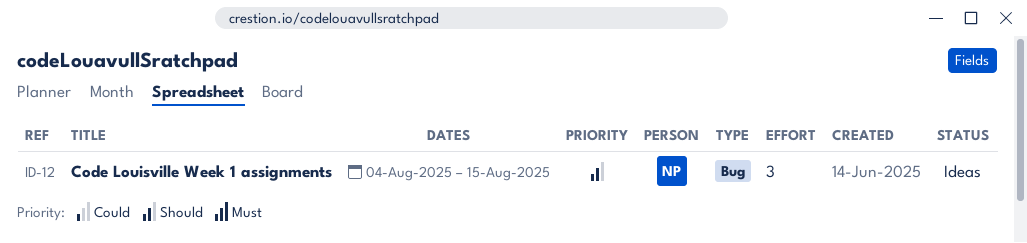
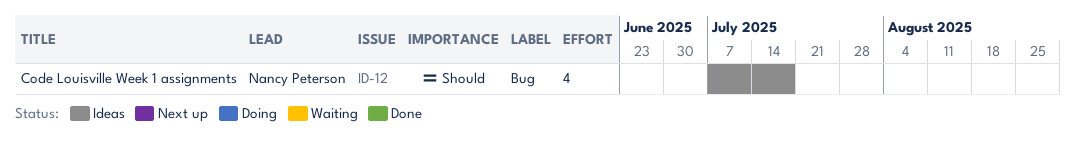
ID-12, estimate: 3 -> 4
ID-12, start: Aug 4 -> Jul 7
ID-12, due: Aug 15 -> Jul 18

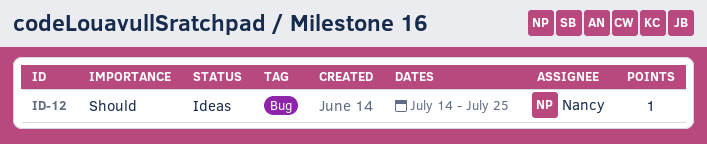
ID-12, estimate: 4 -> 1
ID-12, start: Jul 7 -> Jul 14
ID-12, due: Jul 18 -> Jul 25

